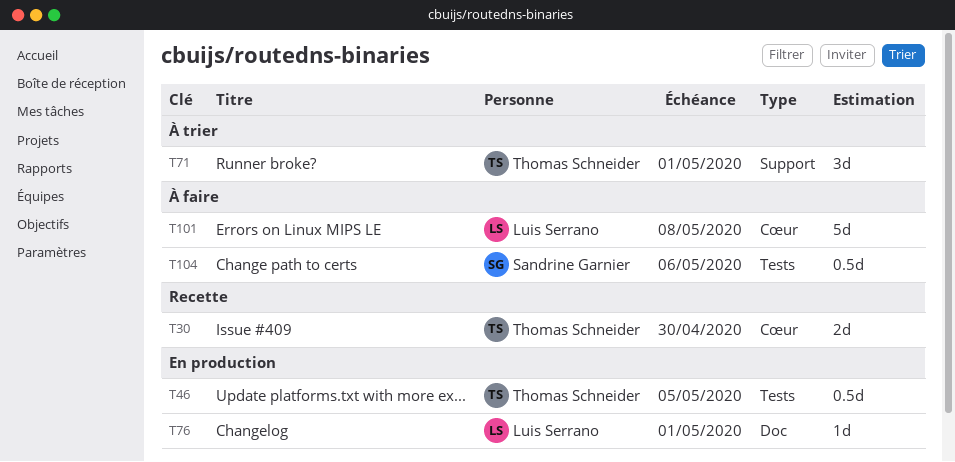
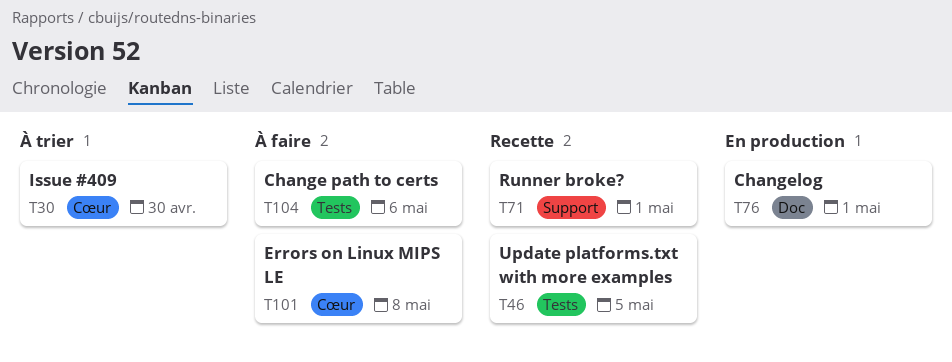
T30, status: Recette -> À trier
T46, status: En production -> Recette
T71, status: À trier -> Recette

